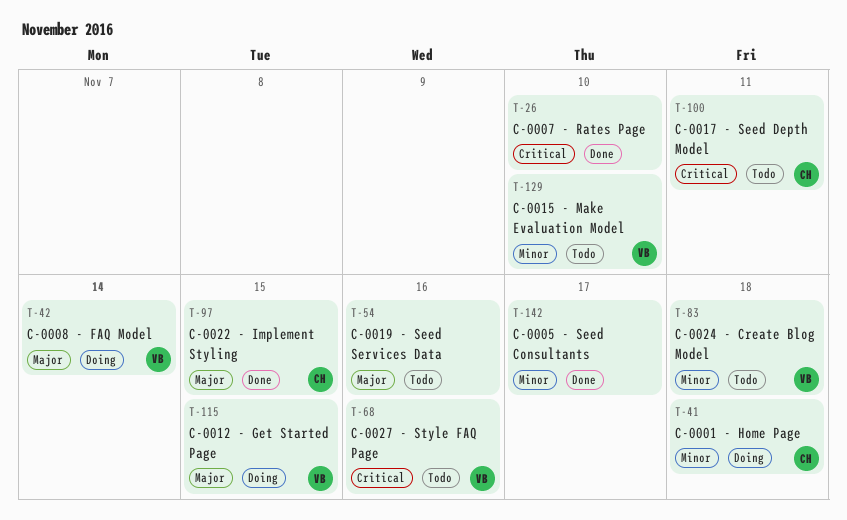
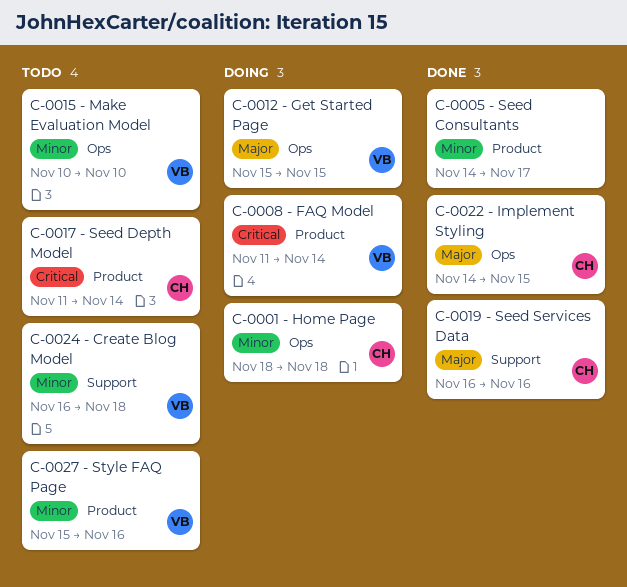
C-0007 - Rates Page: present -> none
C-0008 - FAQ Model, priority: Major -> Critical
C-0017 - Seed Depth Model, due: Nov 11 -> Nov 14
C-0019 - Seed Services Data, status: Todo -> Done
C-0019 - Seed Services Data, owner: none -> CH
C-0027 - Style FAQ Page, priority: Critical -> Minor

